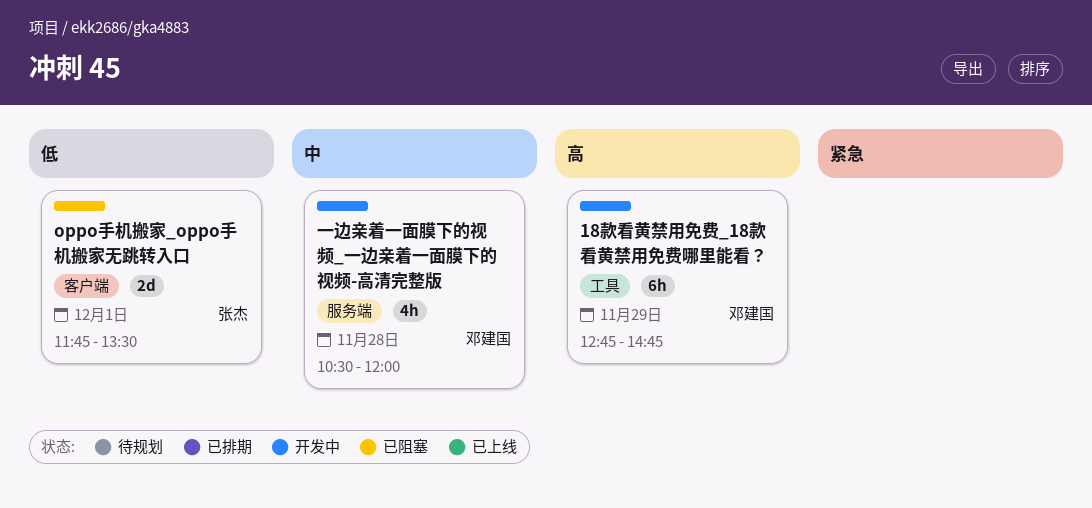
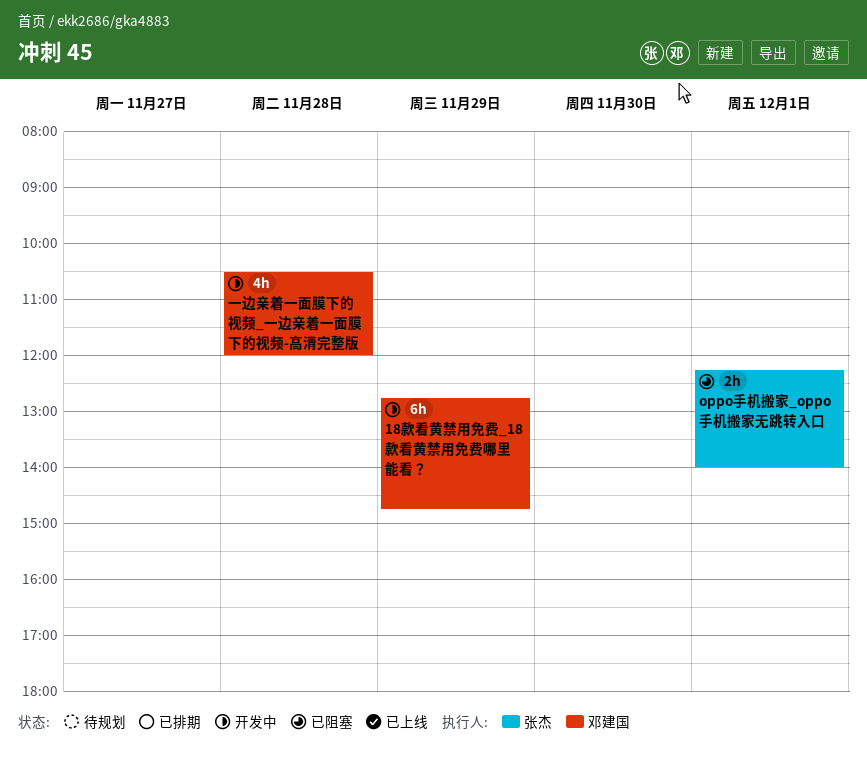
oppo手机搬家_oppo手机搬家无跳转入口, estimate: 2d -> 2h
oppo手机搬家_oppo手机搬家无跳转入口, begins: 11:45 -> 12:15
oppo手机搬家_oppo手机搬家无跳转入口, ends: 13:30 -> 14:00

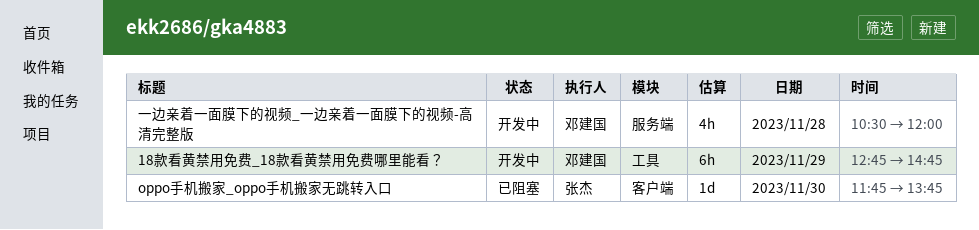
oppo手机搬家_oppo手机搬家无跳转入口, estimate: 2h -> 1d
oppo手机搬家_oppo手机搬家无跳转入口, day: Dec 1 -> Nov 30
oppo手机搬家_oppo手机搬家无跳转入口, begins: 12:15 -> 11:45
oppo手机搬家_oppo手机搬家无跳转入口, ends: 14:00 -> 13:45

